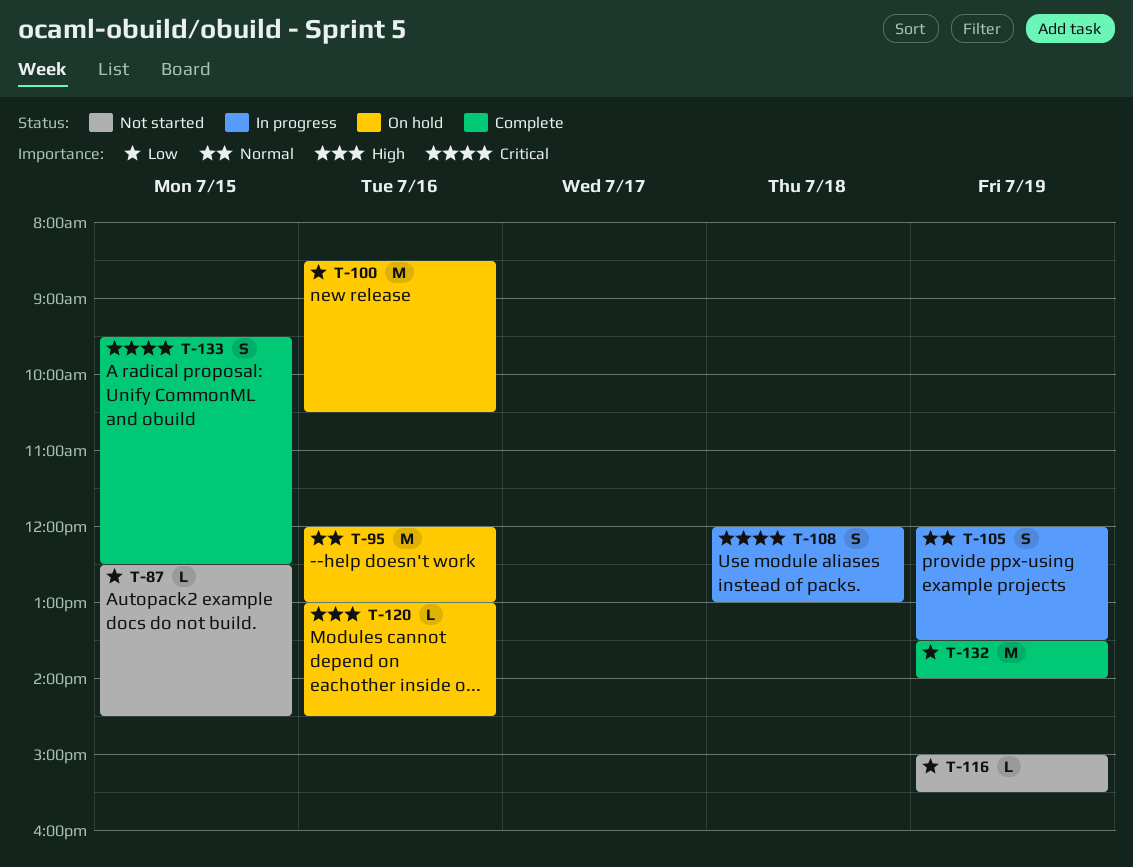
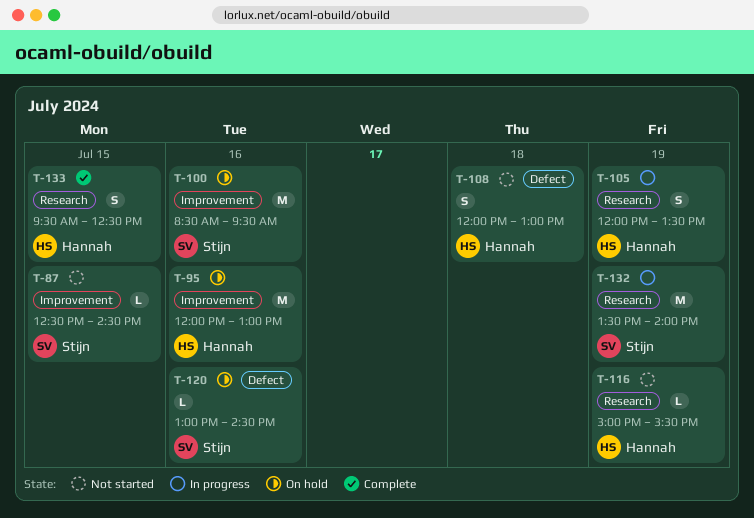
T-100, ends: 10:30 -> 09:30
T-108, status: In progress -> Not started
T-132, status: Complete -> In progress

